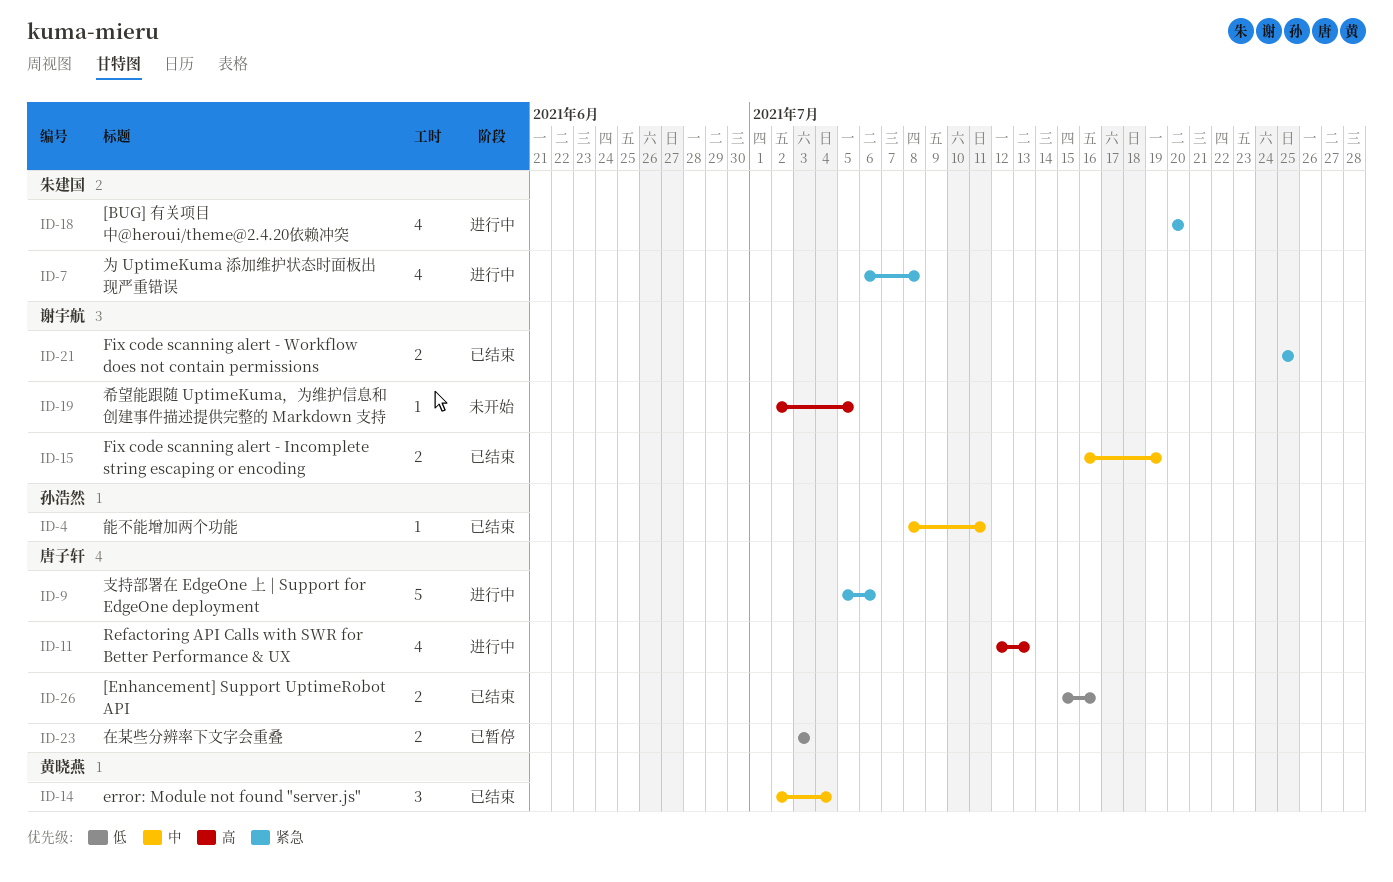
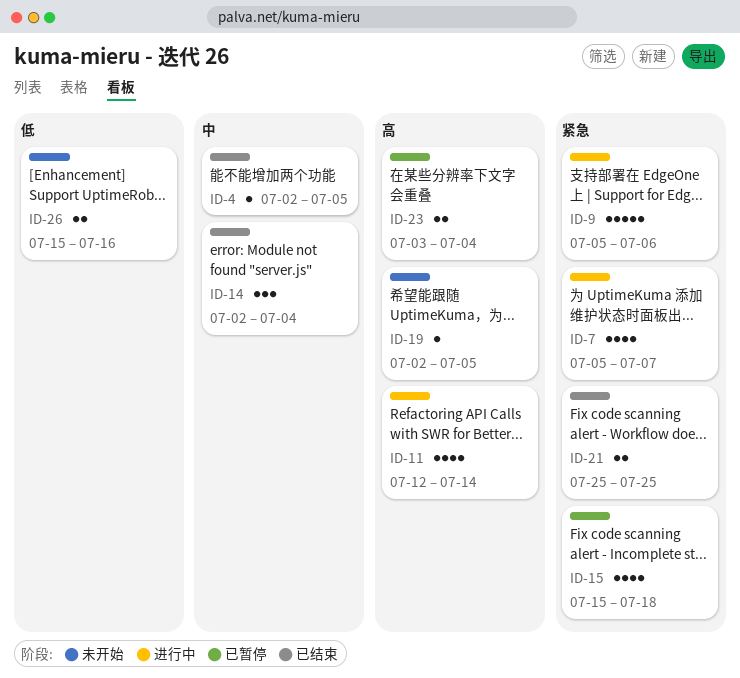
ID-4, start: Jul 8 -> Jul 2
ID-4, due: Jul 11 -> Jul 5
ID-7, start: Jul 6 -> Jul 5
ID-7, due: Jul 8 -> Jul 7
ID-11, due: Jul 13 -> Jul 14
ID-15, status: 已结束 -> 已暂停
ID-15, priority: 中 -> 紧急
ID-15, estimate: 2 -> 4
ID-15, start: Jul 16 -> Jul 15
ID-15, due: Jul 19 -> Jul 18
ID-18: present -> none
ID-23, priority: 低 -> 高
ID-23, due: Jul 3 -> Jul 4
ID-26, status: 已结束 -> 未开始

